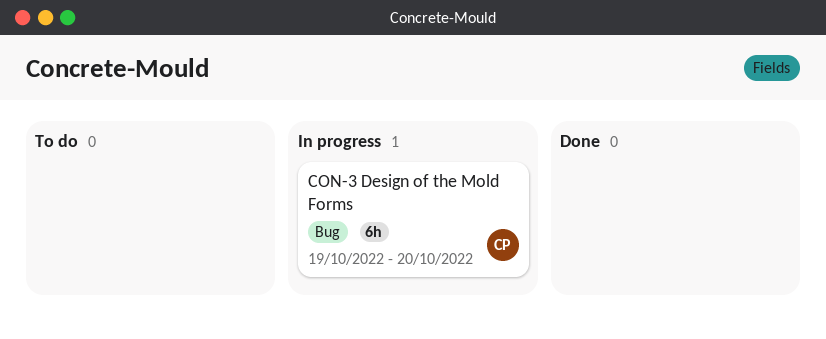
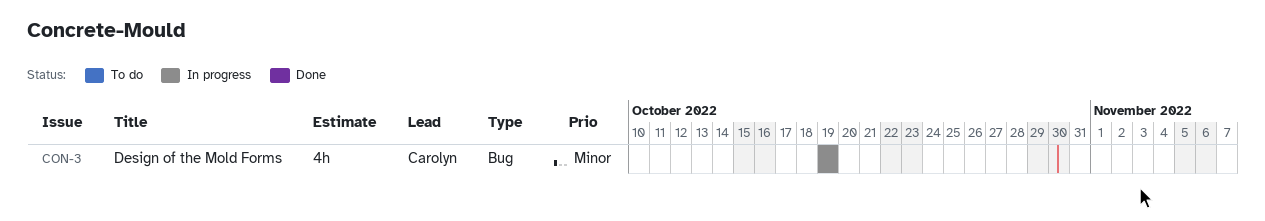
CON-3, estimate: 6h -> 4h
CON-3, due: Oct 20 -> Oct 19

